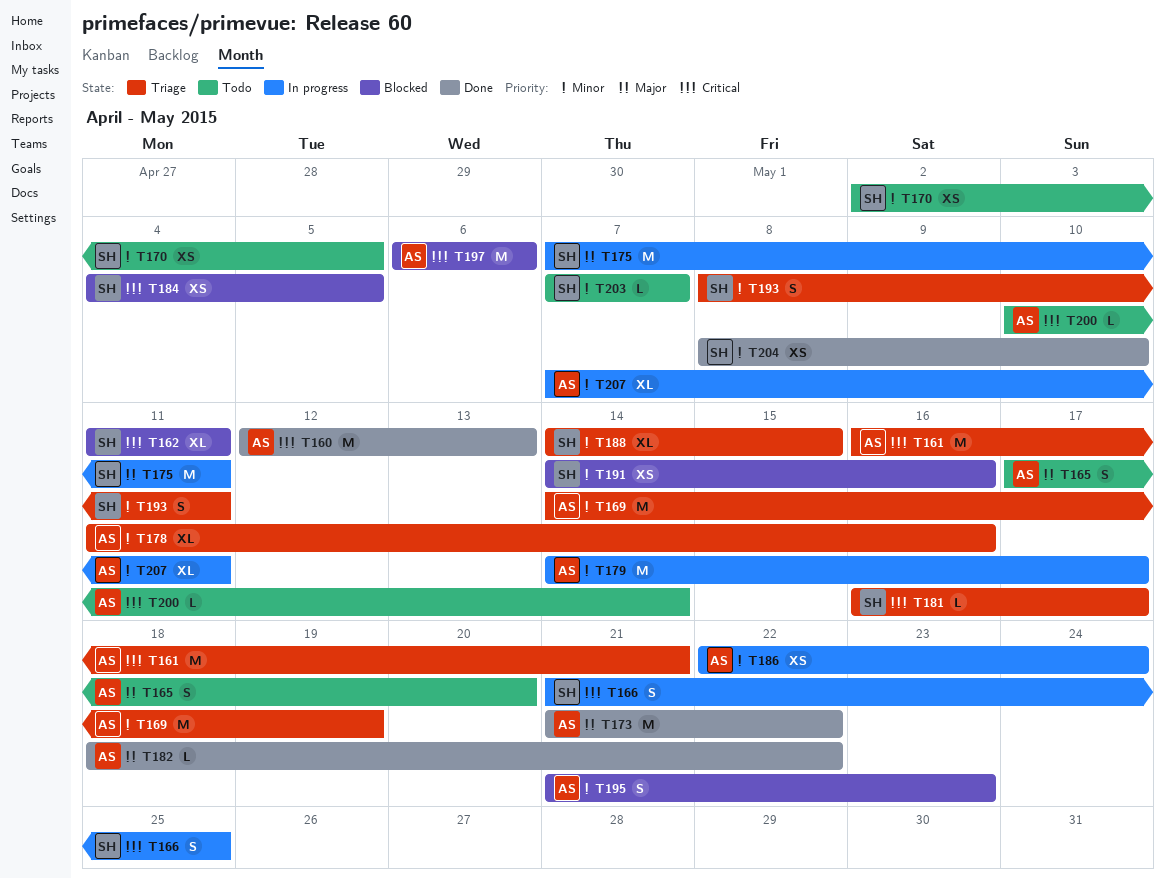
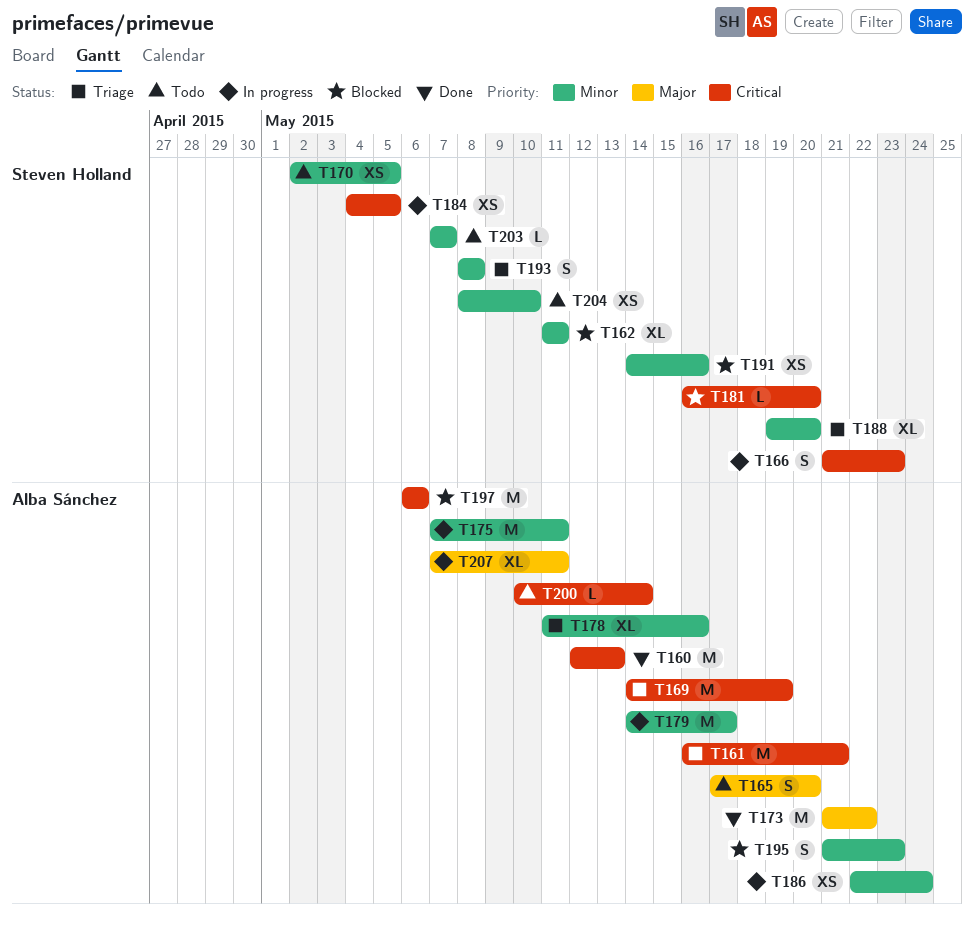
T162, priority: Critical -> Minor
T166, due: May 25 -> May 23
T169, priority: Minor -> Critical
T175, owner: Steven Holland -> Alba Sánchez
T175, priority: Major -> Minor
T181, status: Triage -> Blocked
T181, due: May 17 -> May 20
T182: present -> none
T184, status: Blocked -> In progress
T188, start: May 14 -> May 19
T188, due: May 15 -> May 20
T193, due: May 11 -> May 8
T204, status: Done -> Todo
T207, priority: Minor -> Major

